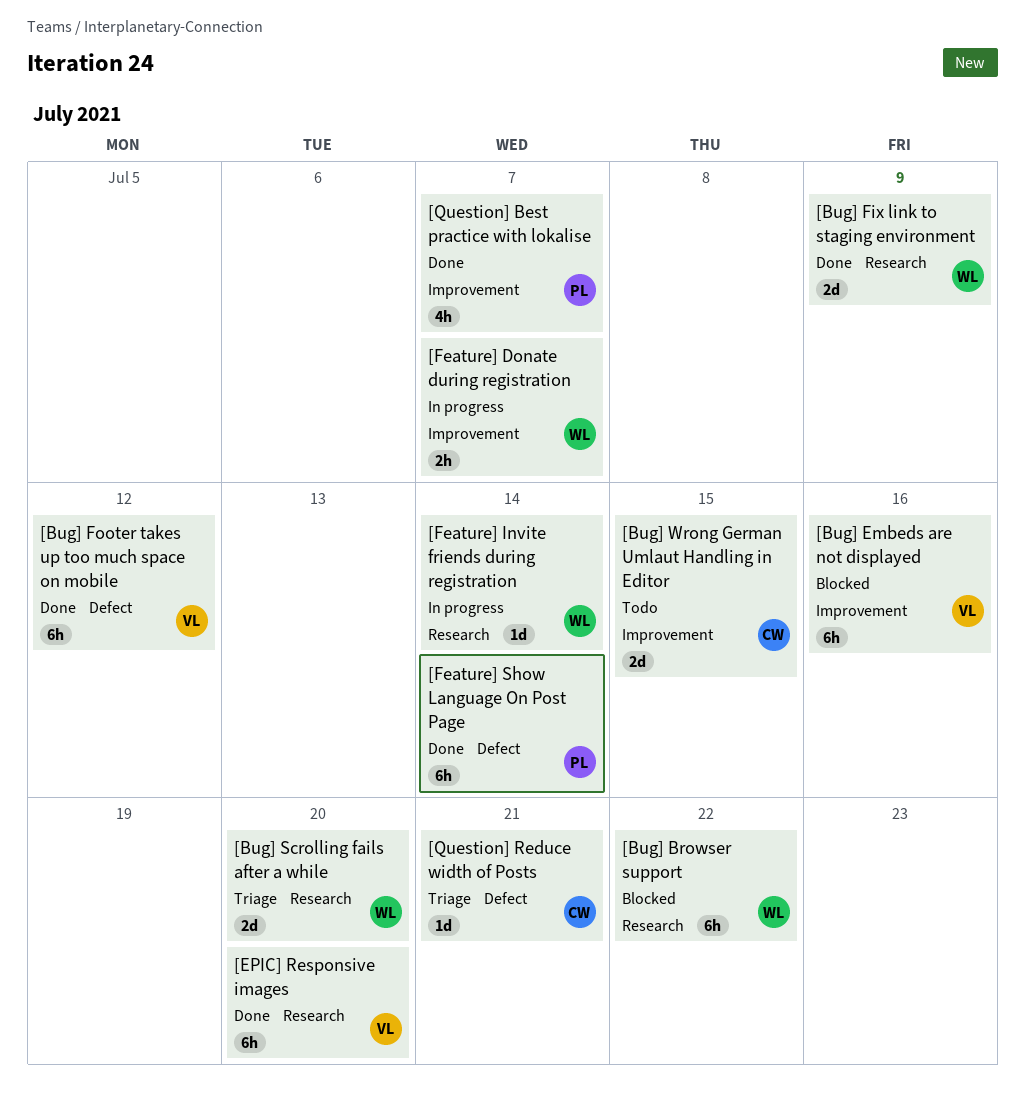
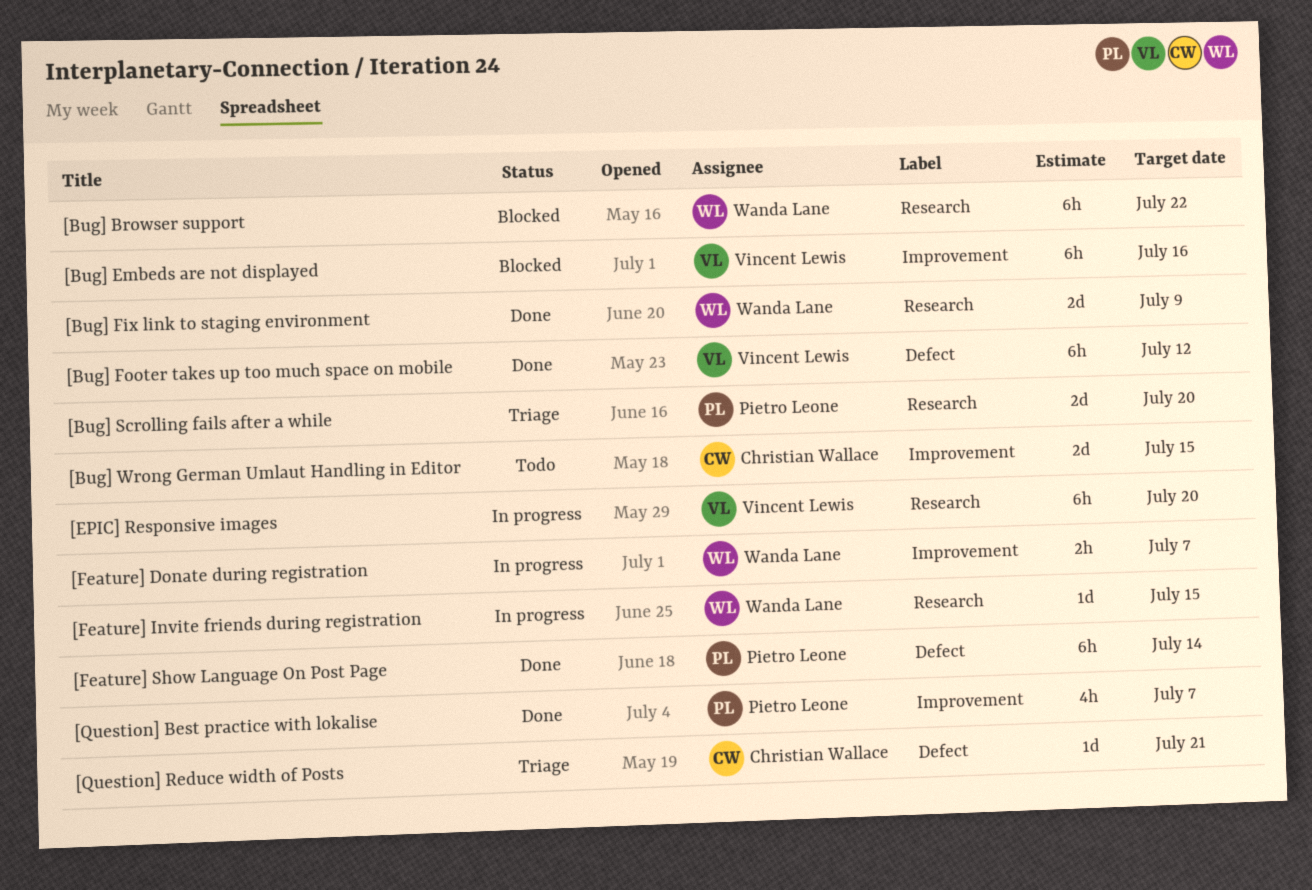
[Bug] Scrolling fails after a while, owner: Wanda Lane -> Pietro Leone
[EPIC] Responsive images, status: Done -> In progress
[Feature] Invite friends during registration, due: Jul 14 -> Jul 15

